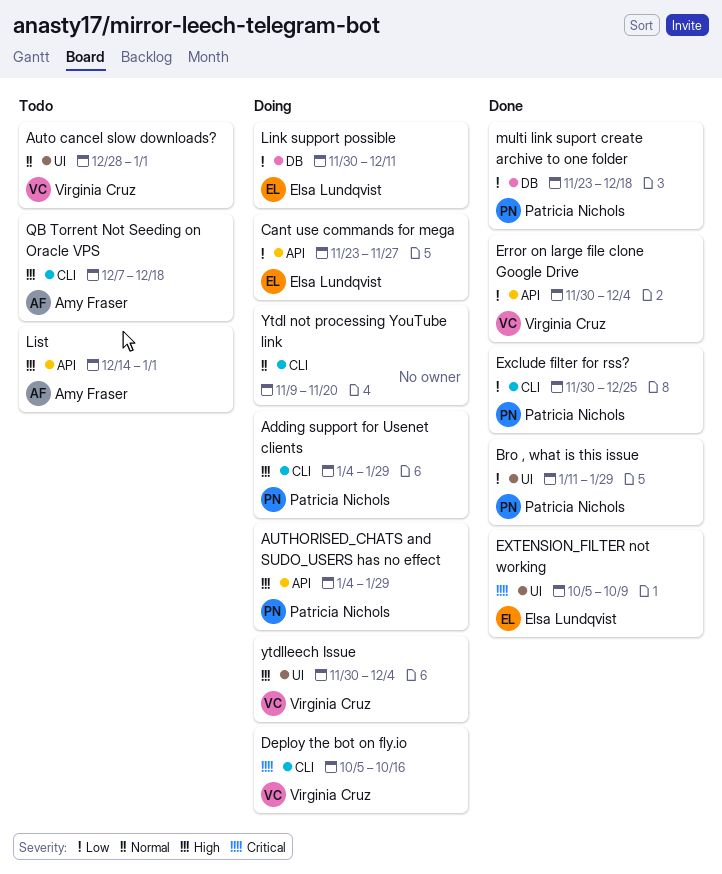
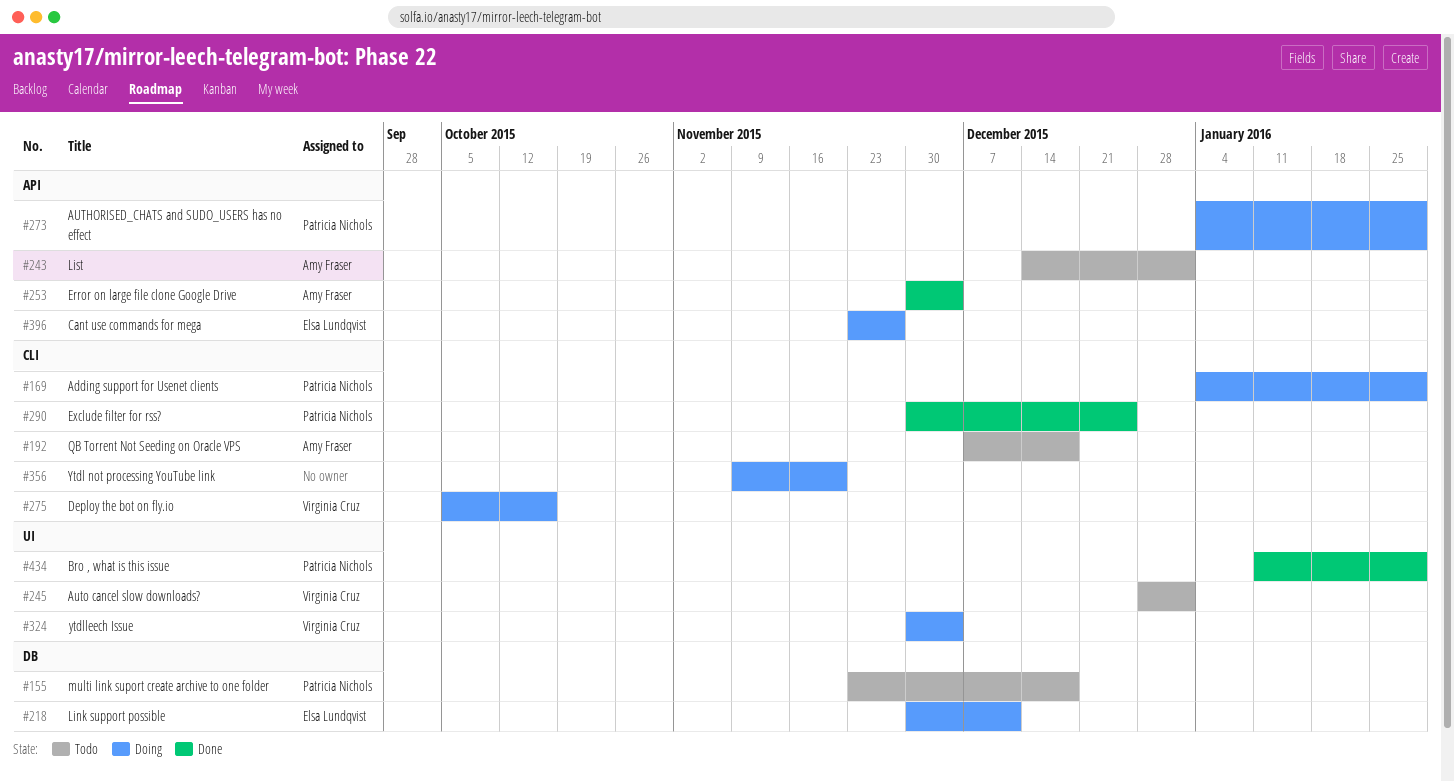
Error on large file clone Google Drive, owner: Virginia Cruz -> Amy Fraser
EXTENSION_FILTER not working: present -> none
multi link suport create archive to one folder, status: Done -> Todo

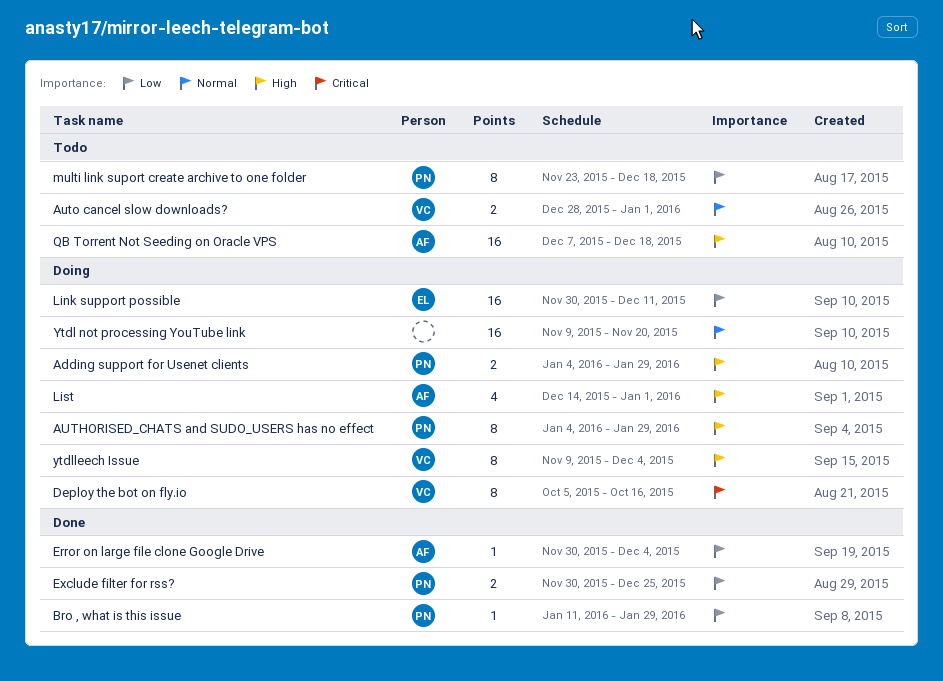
Cant use commands for mega: present -> none
List, status: Todo -> Doing
ytdlleech Issue, start: Nov 30 -> Nov 9

